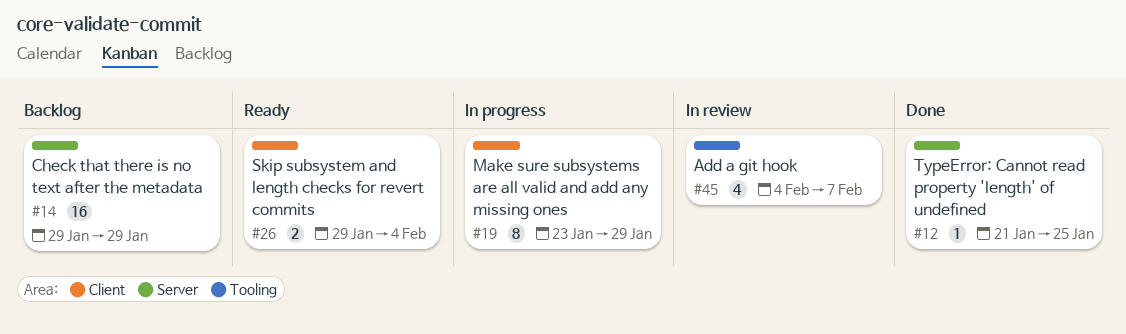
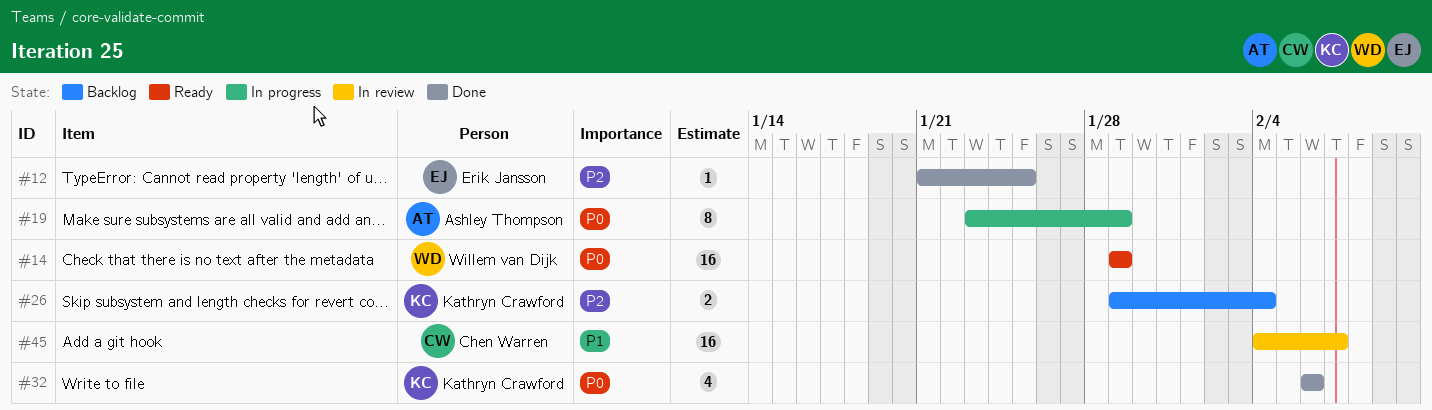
#14, status: Backlog -> Ready
#26, status: Ready -> Backlog
#32: none -> present
#45, estimate: 4 -> 16

